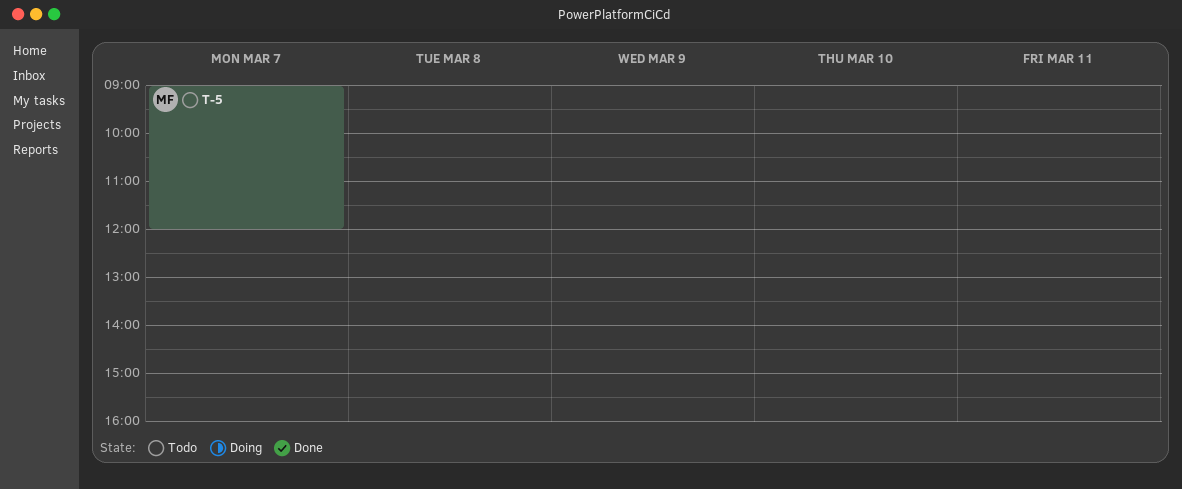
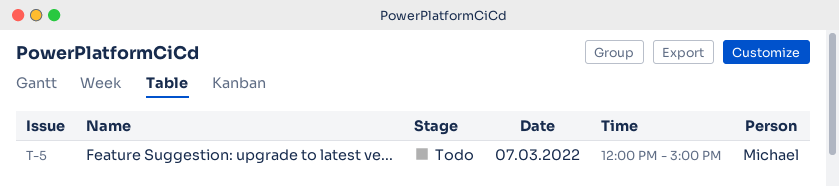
T-5, begins: 09:00 -> 12:00
T-5, ends: 12:00 -> 15:00

